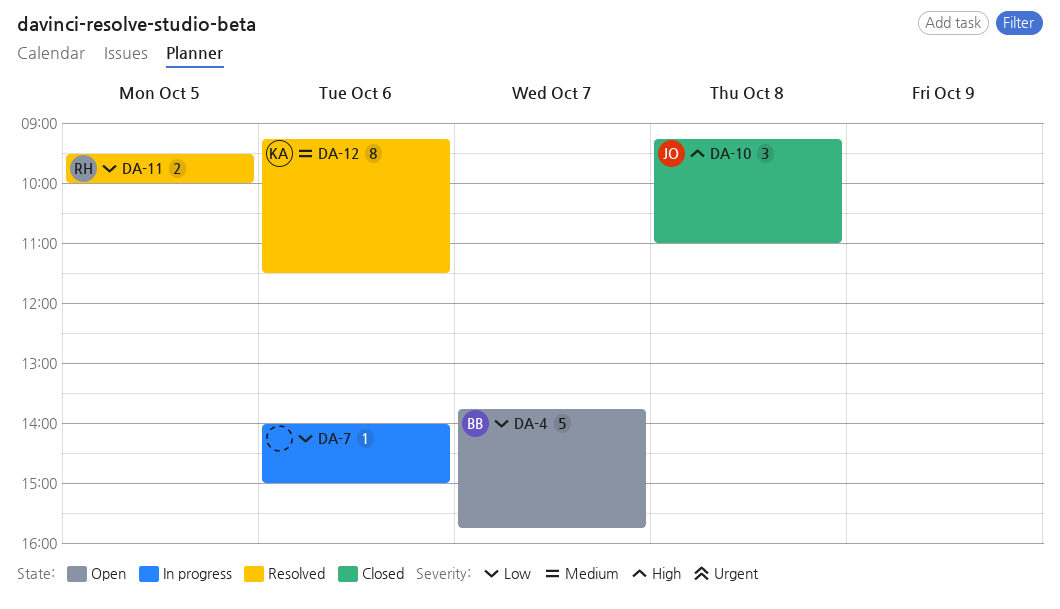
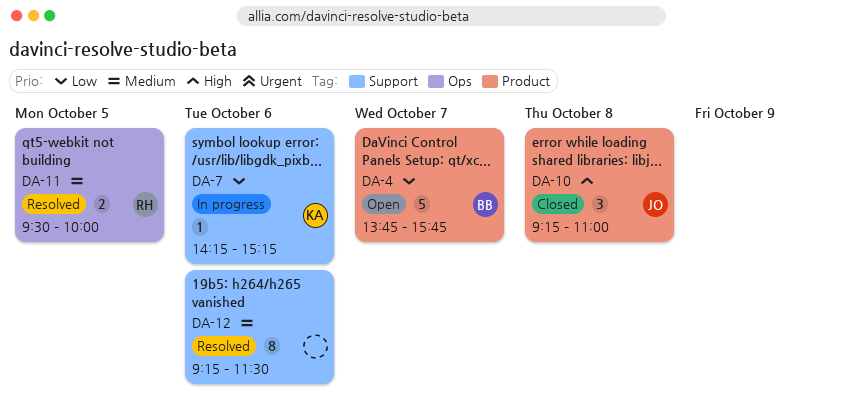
DA-7, owner: none -> KA
DA-7, begins: 14:00 -> 14:15
DA-7, ends: 15:00 -> 15:15
DA-11, priority: Low -> Medium
DA-12, owner: KA -> none

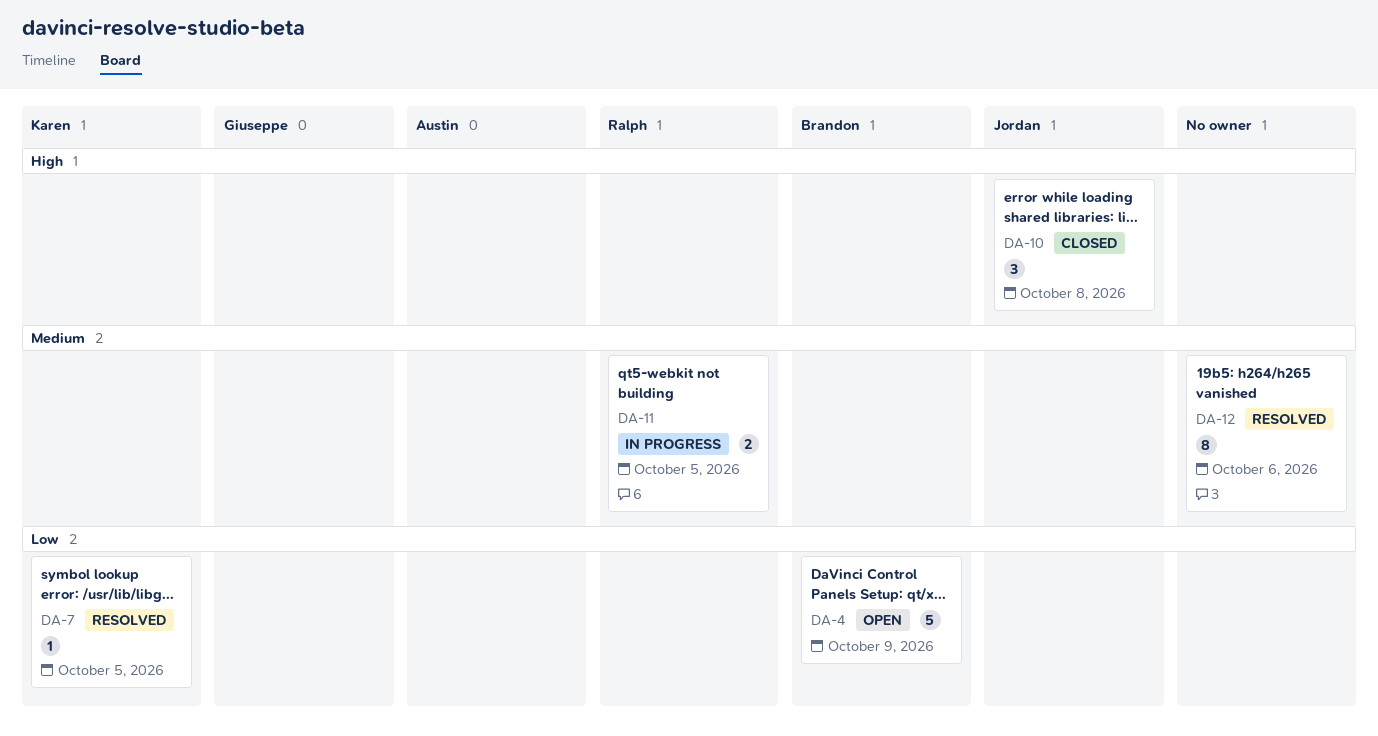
DA-4, day: Oct 7 -> Oct 9
DA-7, status: In progress -> Resolved
DA-7, day: Oct 6 -> Oct 5
DA-11, status: Resolved -> In progress

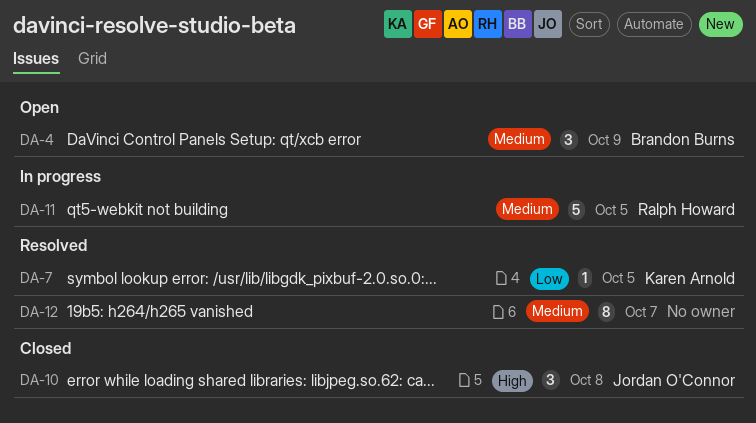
DA-4, priority: Low -> Medium
DA-4, estimate: 5 -> 3
DA-11, estimate: 2 -> 5
DA-12, day: Oct 6 -> Oct 7

